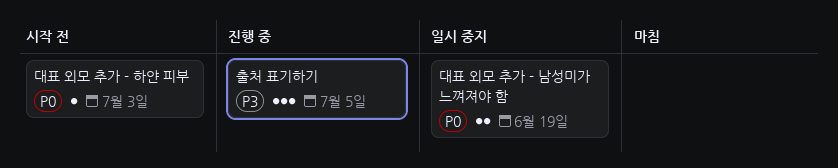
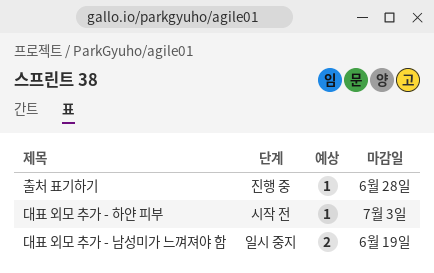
출처 표기하기, estimate: 3 -> 1
출처 표기하기, due: Jul 5 -> Jun 28

